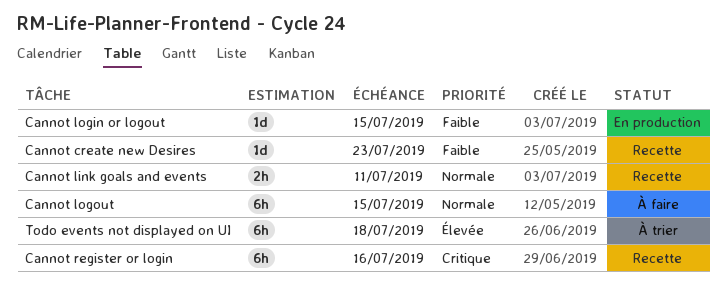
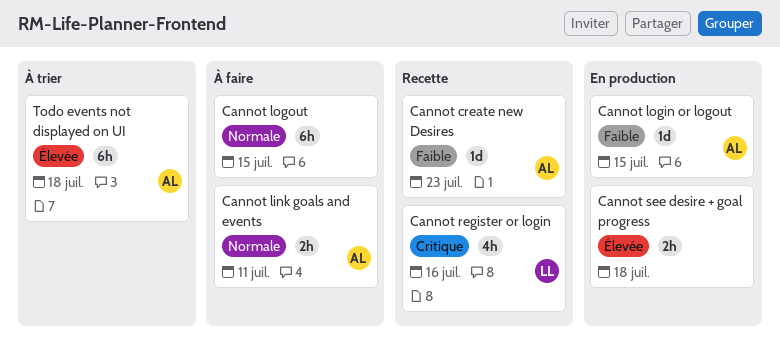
Cannot link goals and events, status: Recette -> À faire
Cannot register or login, estimate: 6h -> 4h
Cannot see desire + goal progress: none -> present

